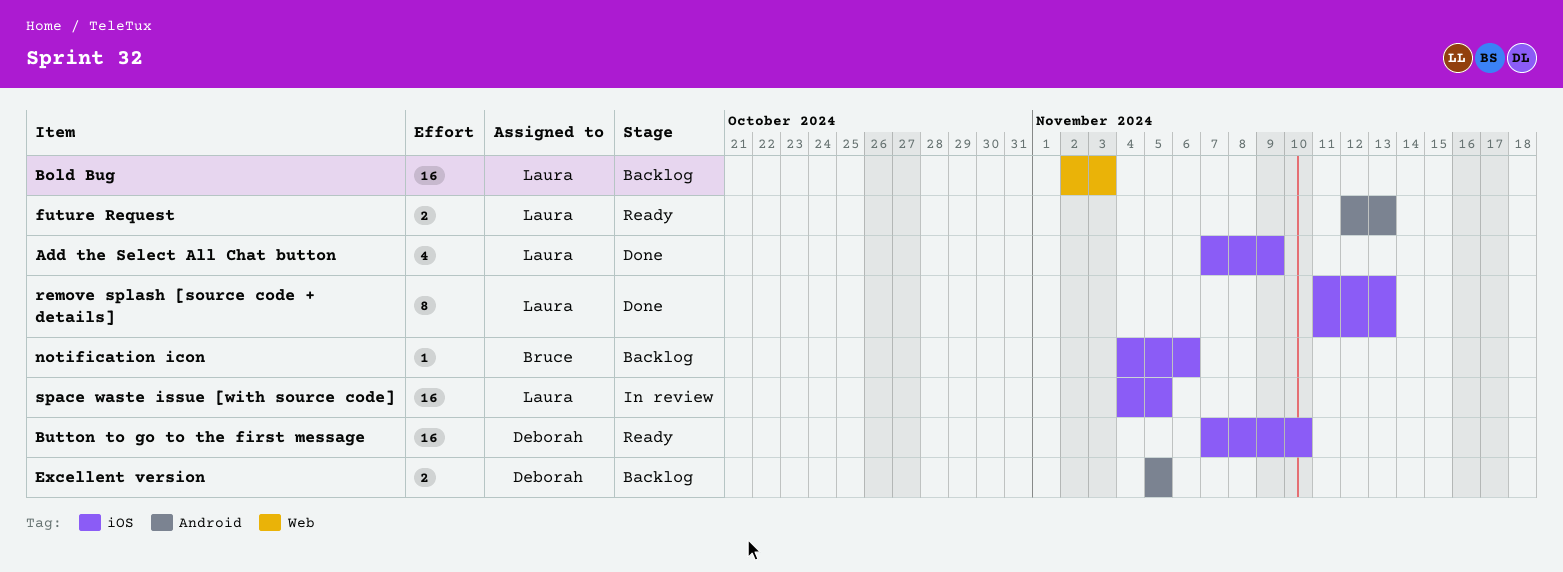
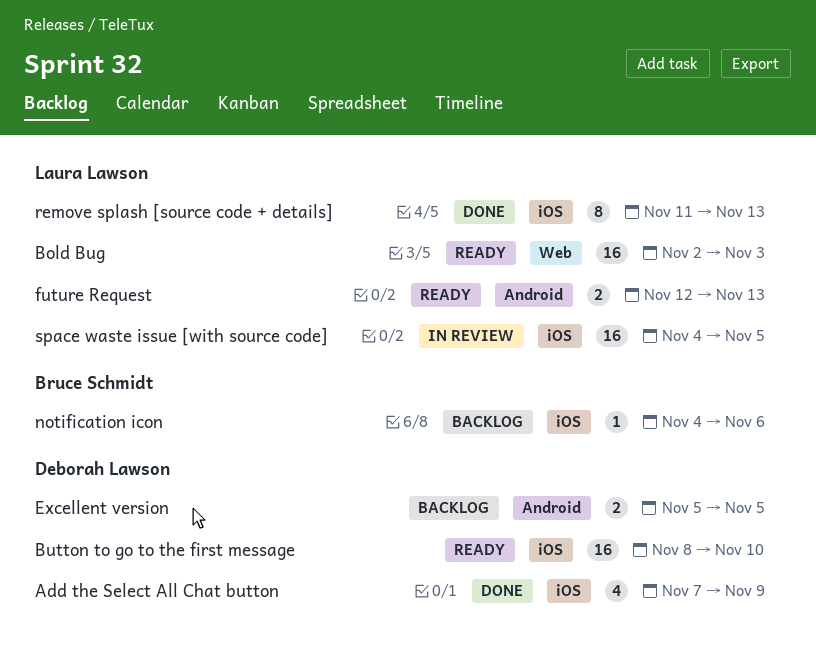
Add the Select All Chat button, owner: Laura Lawson -> Deborah Lawson
Bold Bug, status: Backlog -> Ready
Button to go to the first message, start: Nov 7 -> Nov 8

